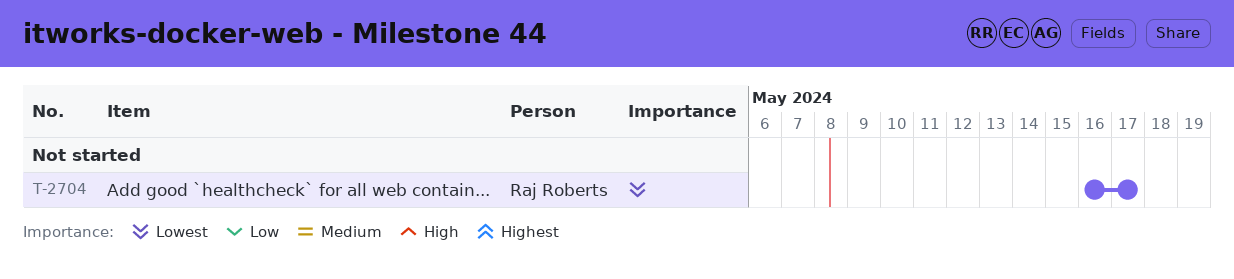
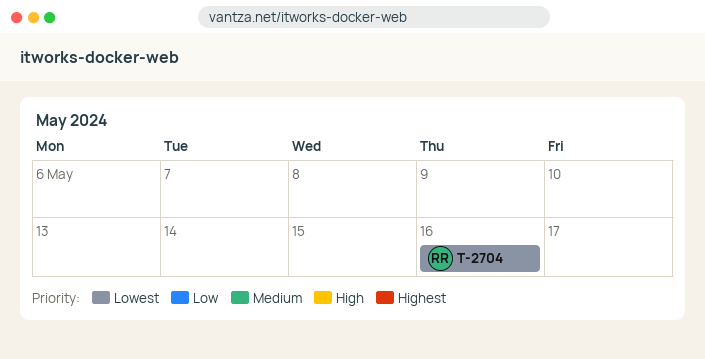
T-2704, due: May 17 -> May 16

